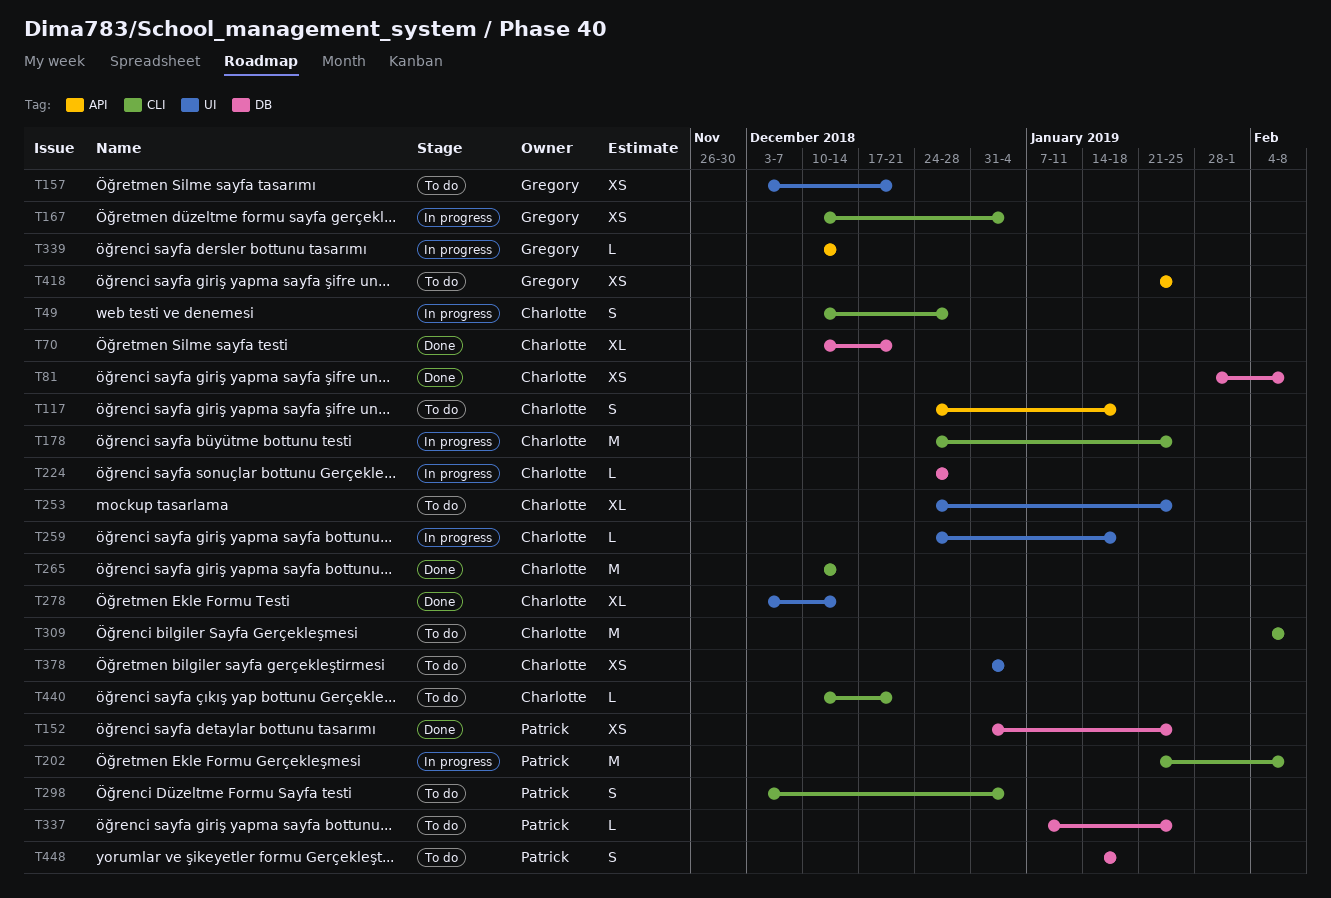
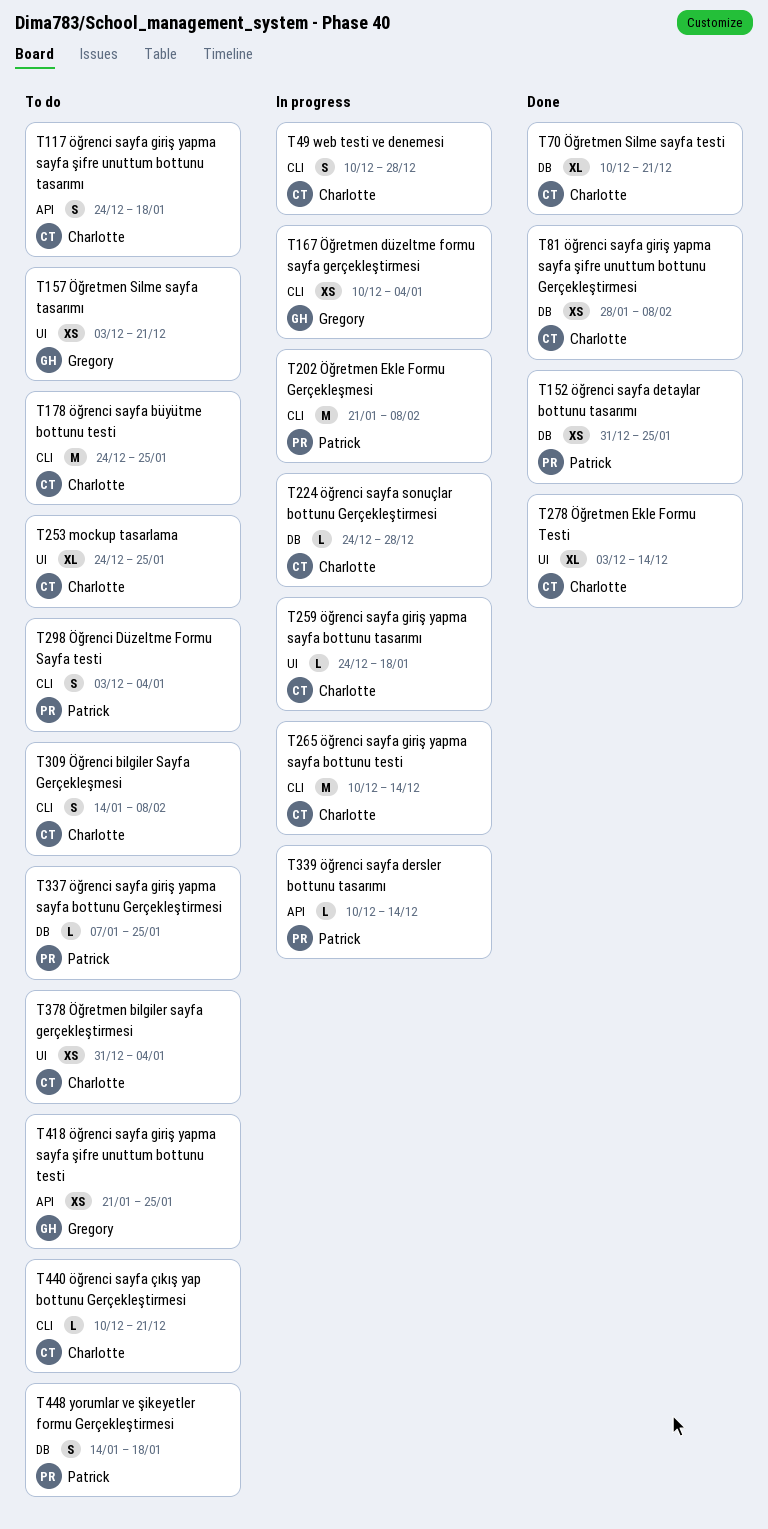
T178, status: In progress -> To do
T265, status: Done -> In progress
T309, estimate: M -> S
T309, start: Feb 4 -> Jan 14
T339, owner: Gregory -> Patrick

